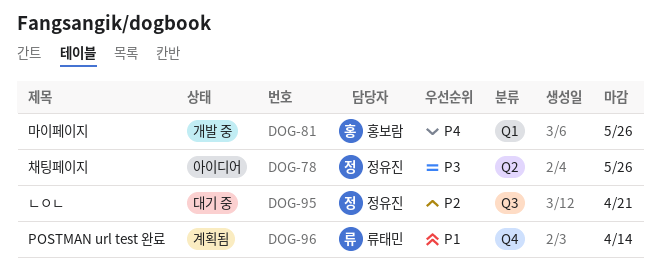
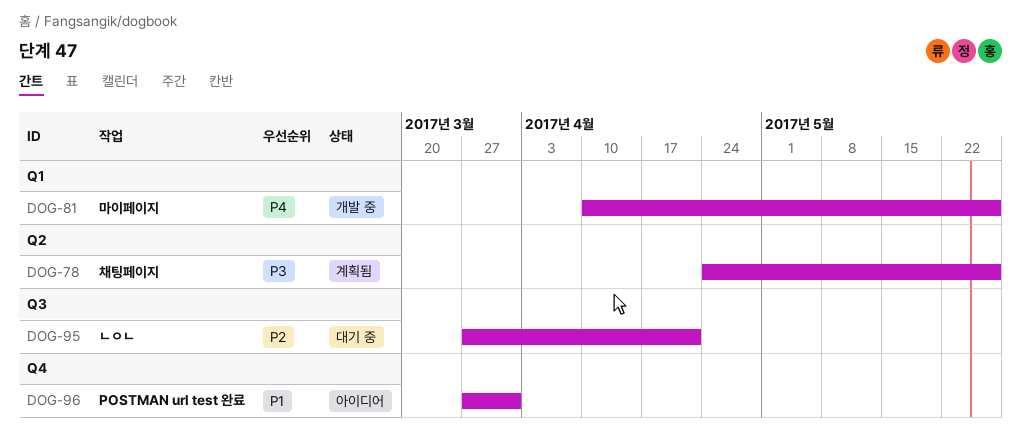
DOG-78, status: 아이디어 -> 계획됨
DOG-96, status: 계획됨 -> 아이디어
DOG-96, due: Apr 14 -> Mar 31

